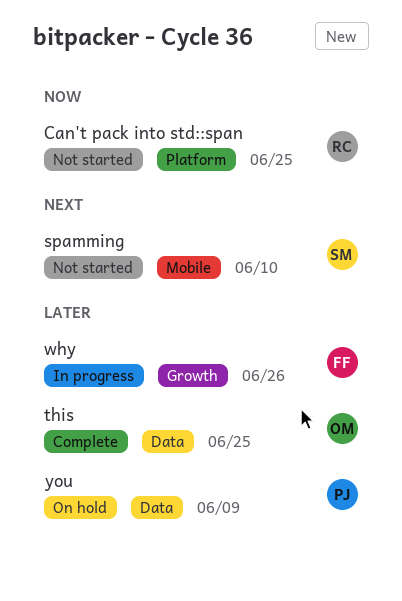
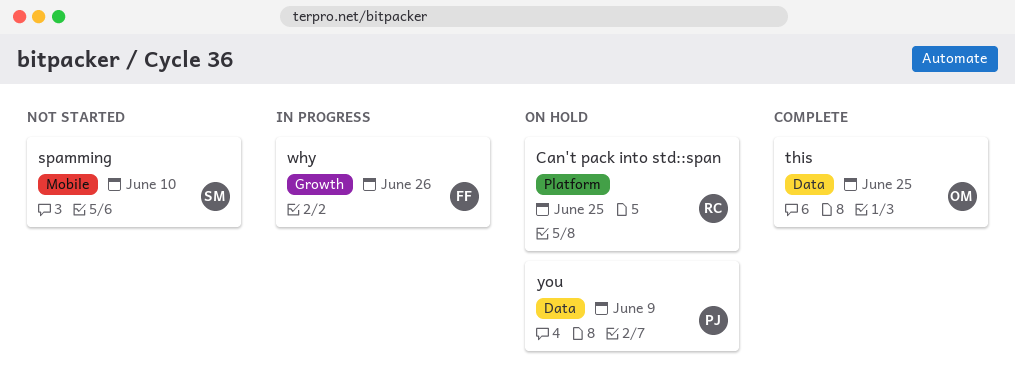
Can't pack into std::span, status: Not started -> On hold

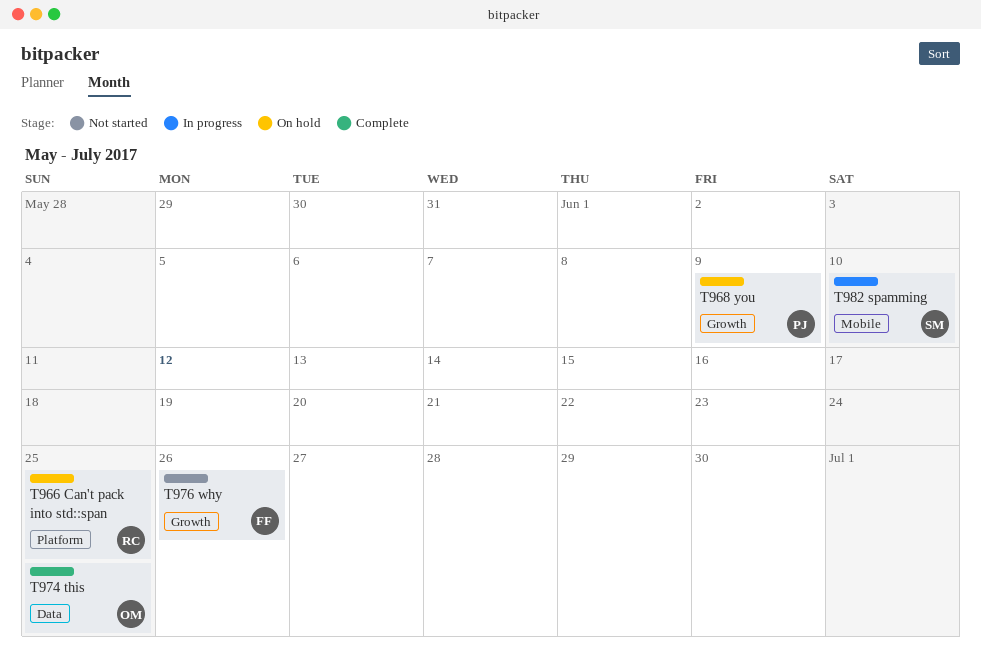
spamming, status: Not started -> In progress
why, status: In progress -> Not started
you, label: Data -> Growth

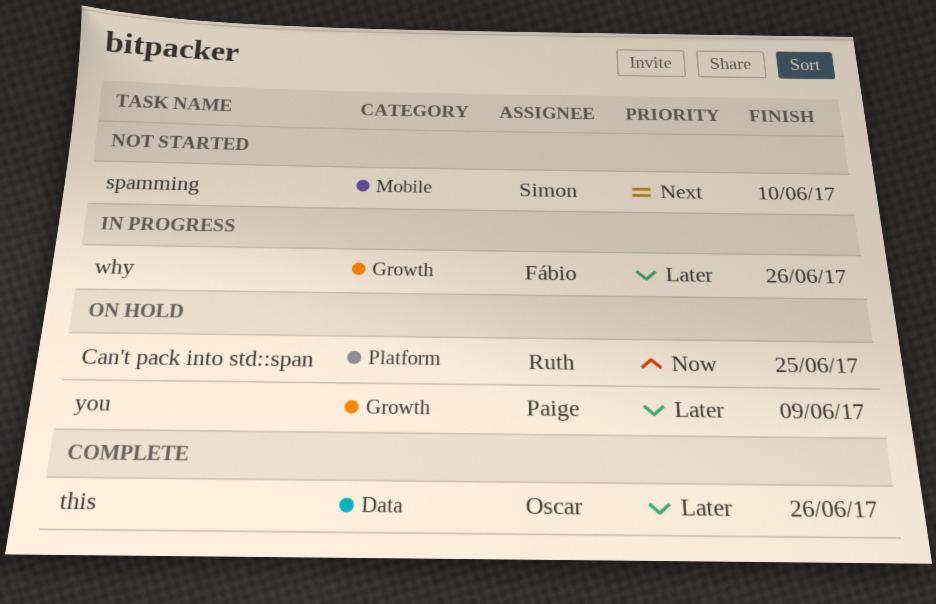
spamming, status: In progress -> Not started
this, due: Jun 25 -> Jun 26
why, status: Not started -> In progress

